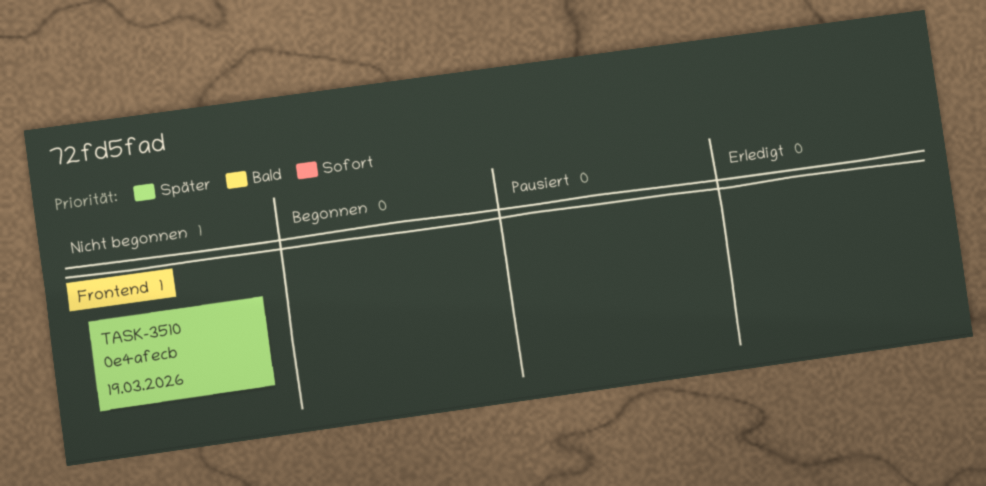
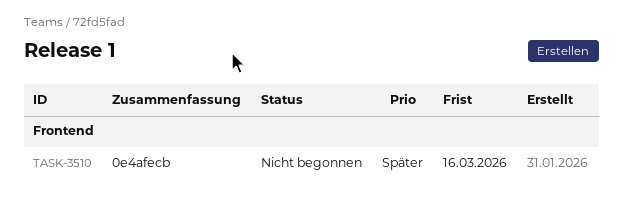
TASK-3510, due: Mar 19 -> Mar 16

